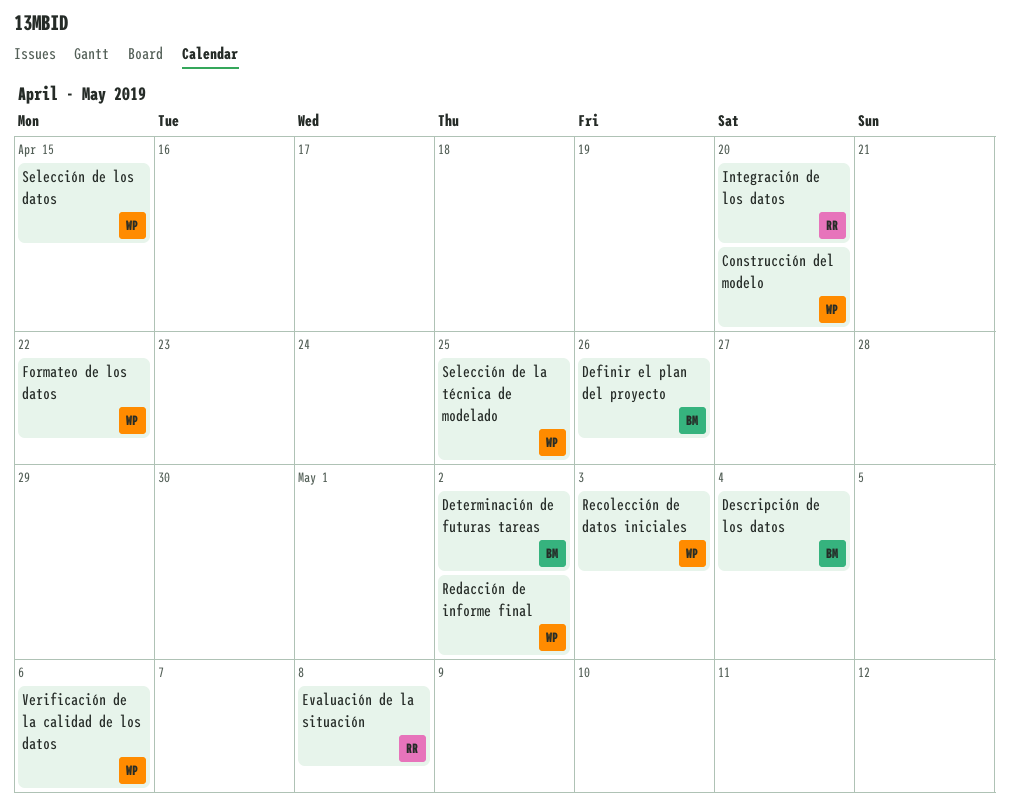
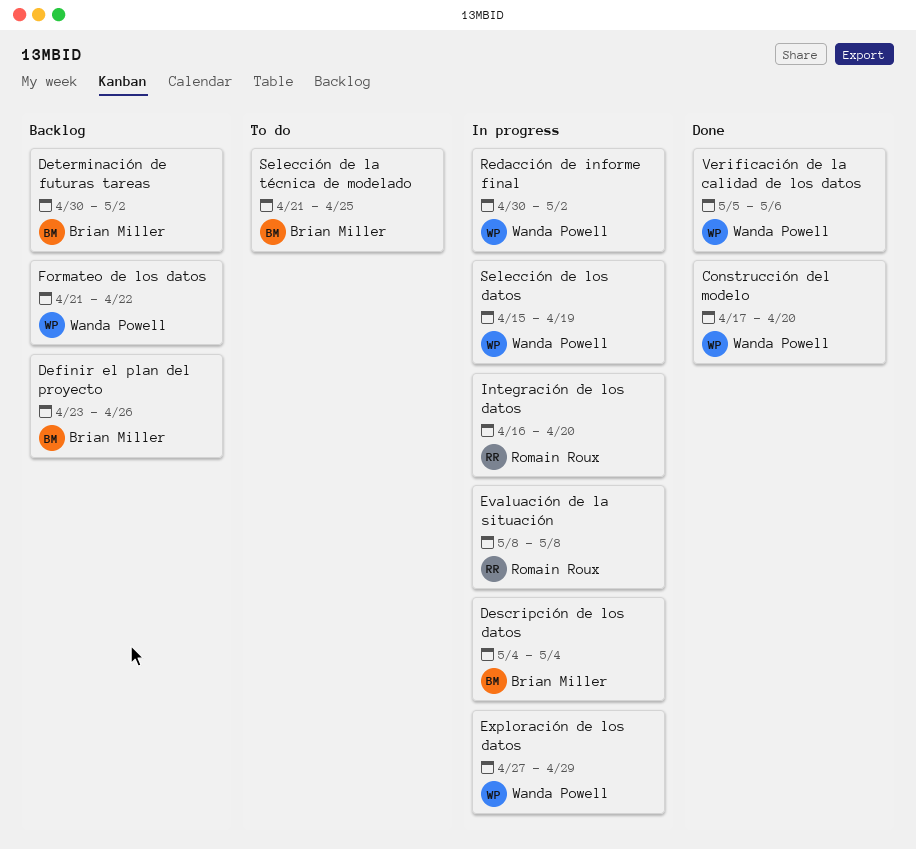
Exploración de los datos: none -> present
Recolección de datos iniciales: present -> none
Selección de la técnica de modelado, owner: Wanda Powell -> Brian Miller
Selección de los datos, due: Apr 15 -> Apr 19

